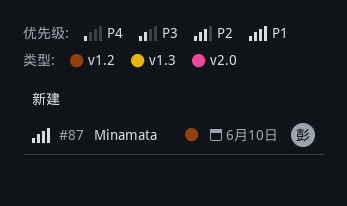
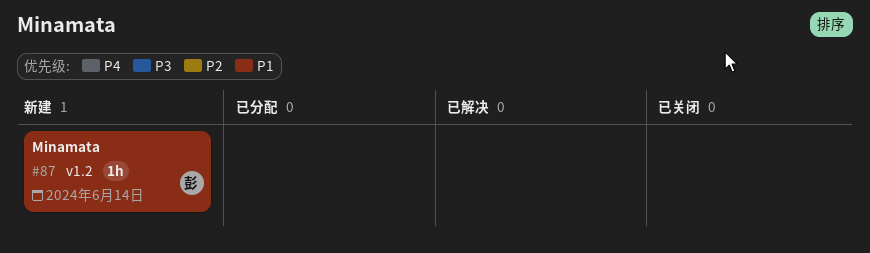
#87, due: Jun 10 -> Jun 14

